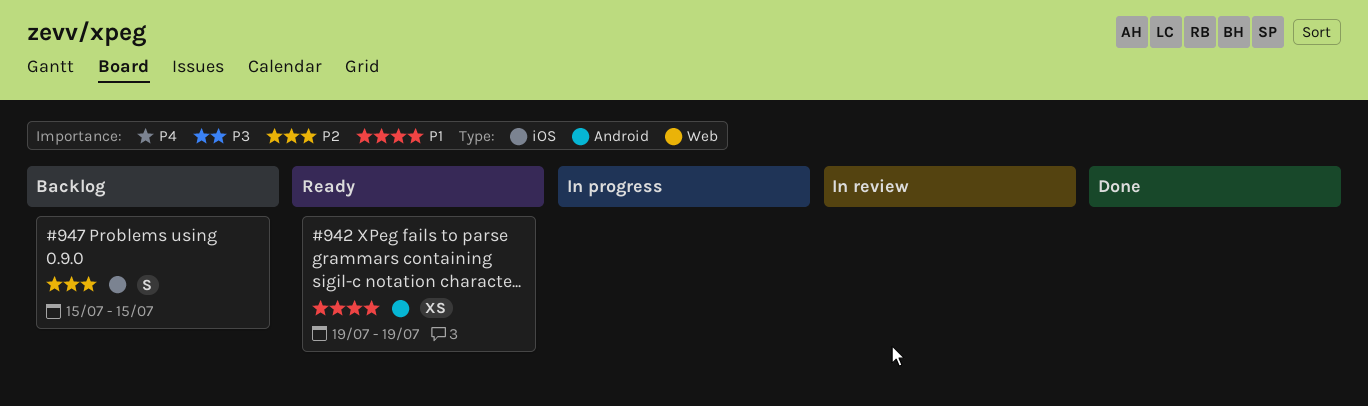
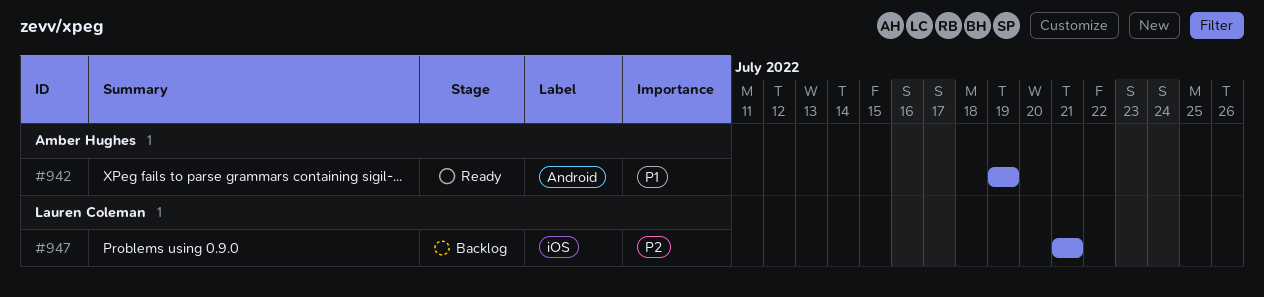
#947, start: Jul 15 -> Jul 21
#947, due: Jul 15 -> Jul 21

